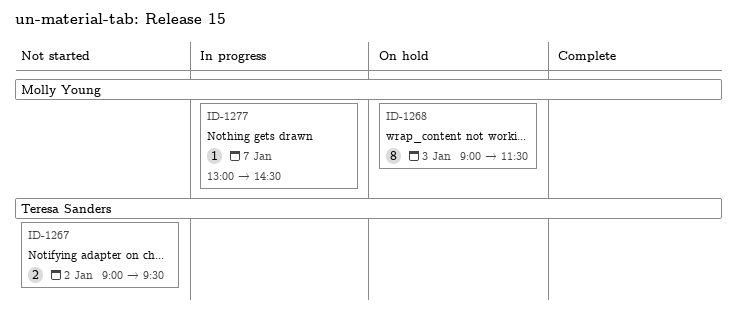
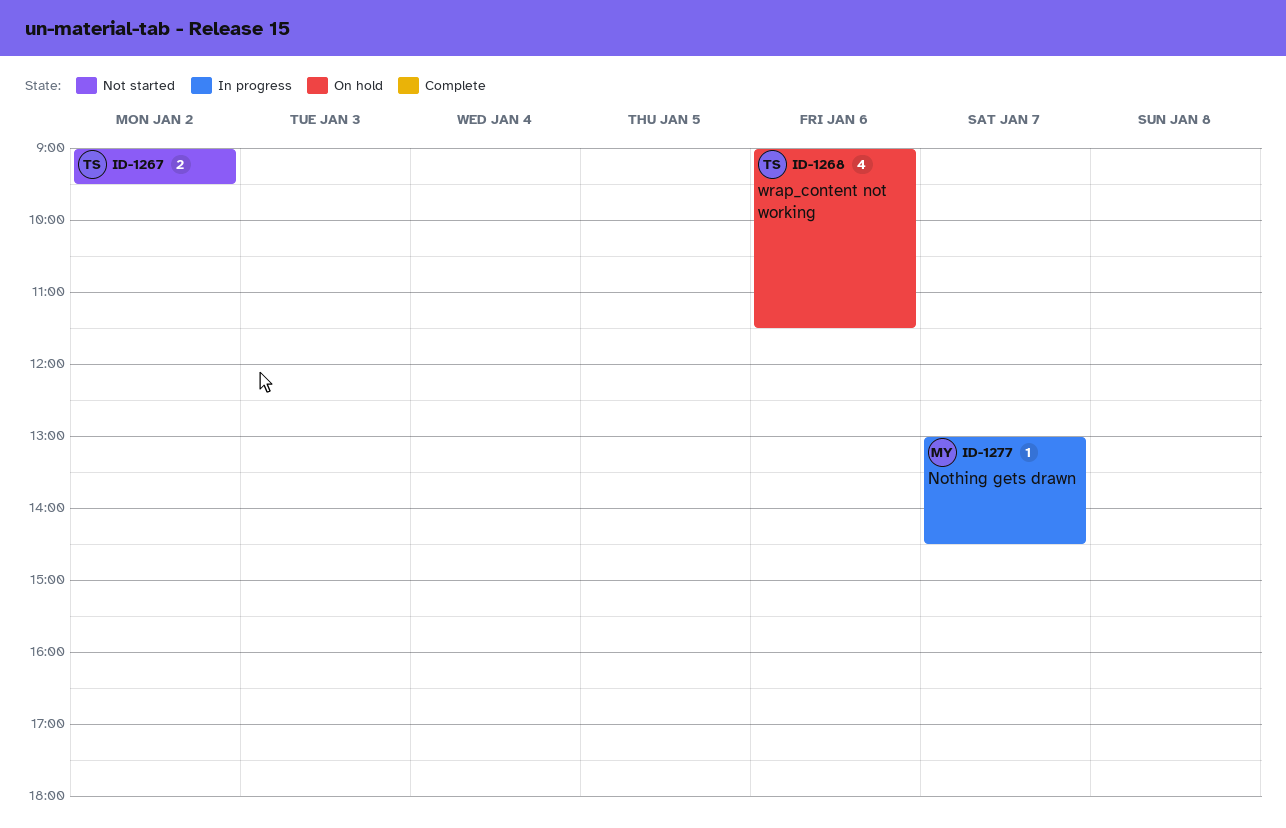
ID-1268, owner: Molly Young -> Teresa Sanders
ID-1268, estimate: 8 -> 4
ID-1268, day: Jan 3 -> Jan 6

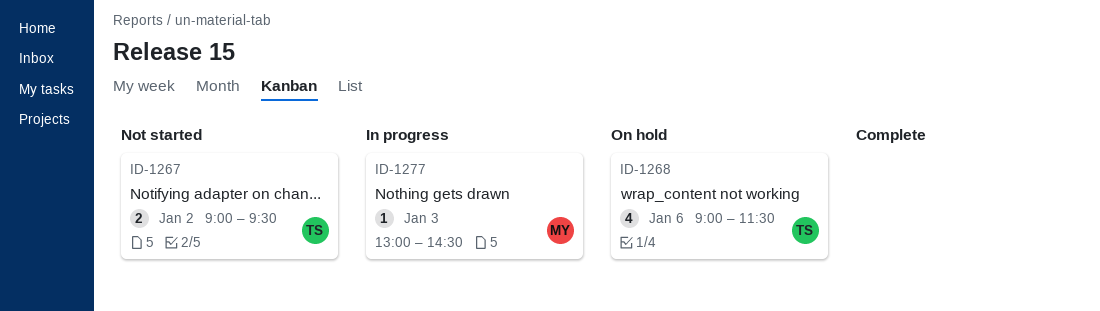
ID-1277, day: Jan 7 -> Jan 3

